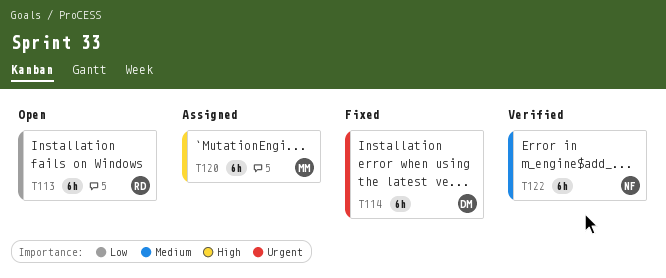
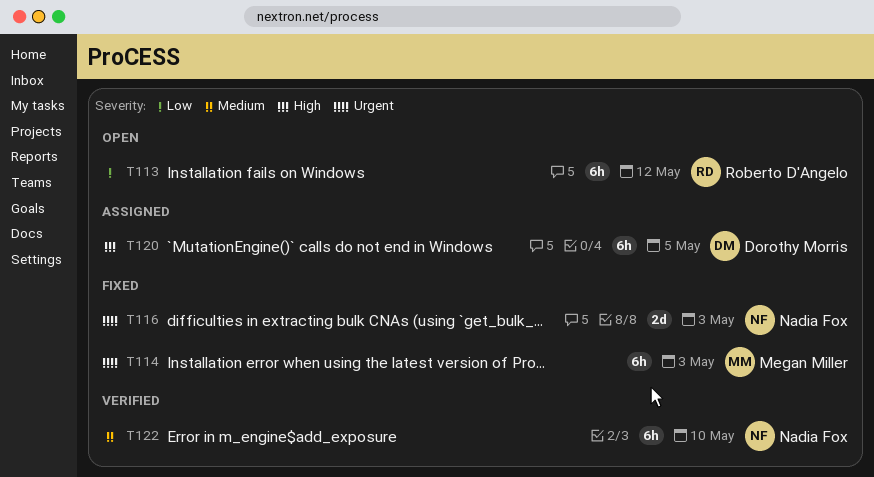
T114, owner: Dorothy Morris -> Megan Miller
T116: none -> present
T120, owner: Megan Miller -> Dorothy Morris

